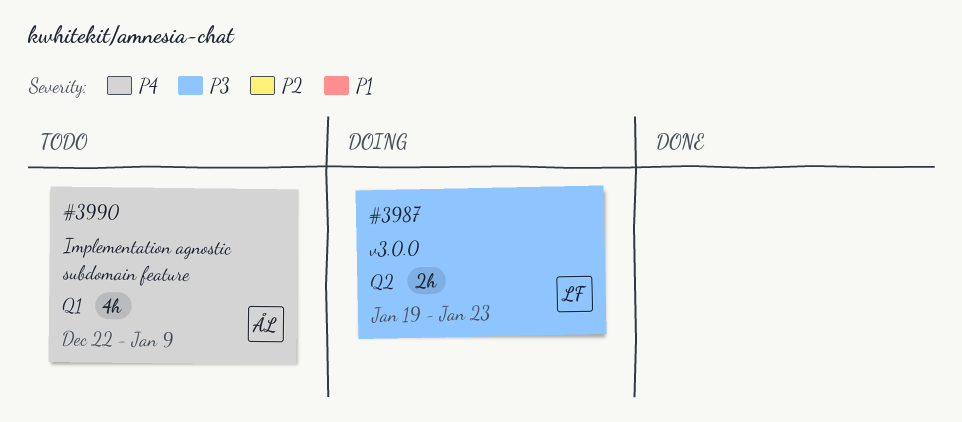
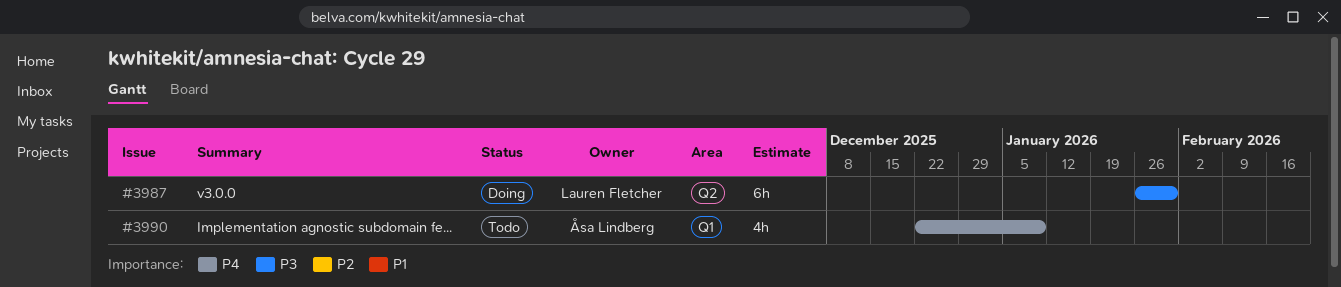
#3987, estimate: 2h -> 6h
#3987, start: Jan 19 -> Jan 26
#3987, due: Jan 23 -> Jan 30

